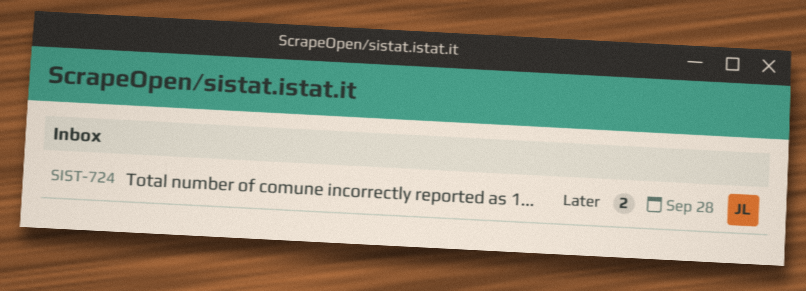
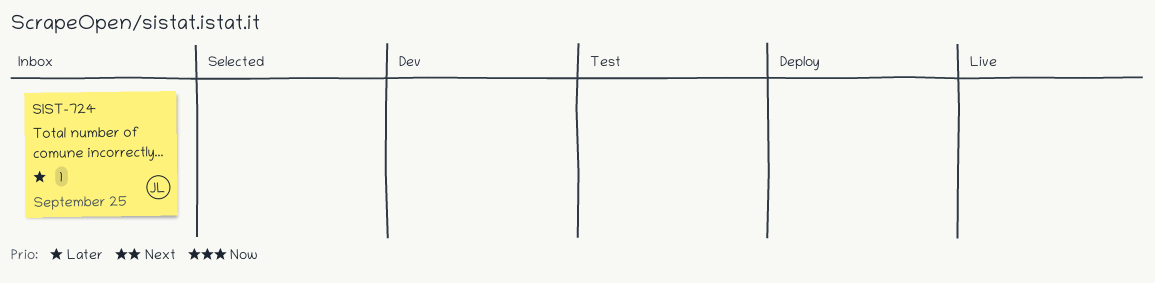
SIST-724, estimate: 2 -> 1
SIST-724, due: Sep 28 -> Sep 25

